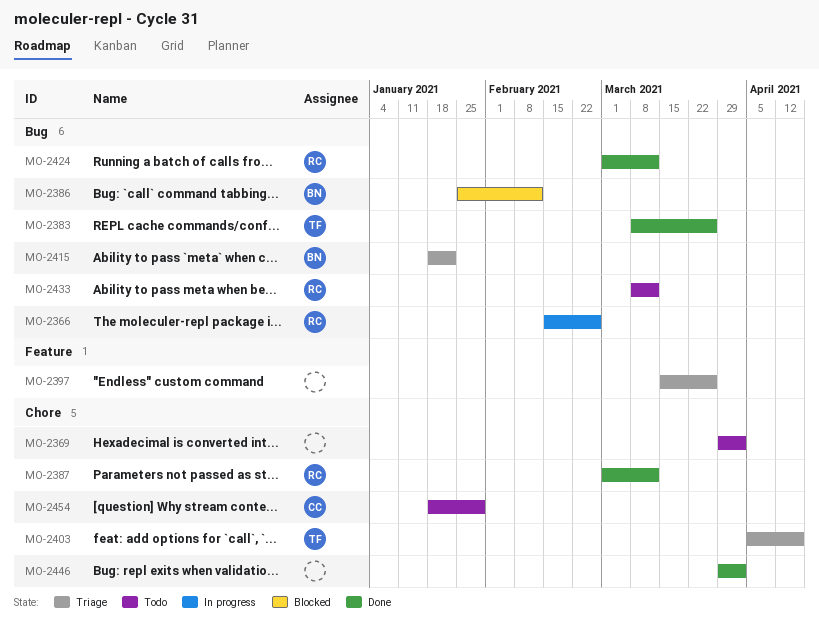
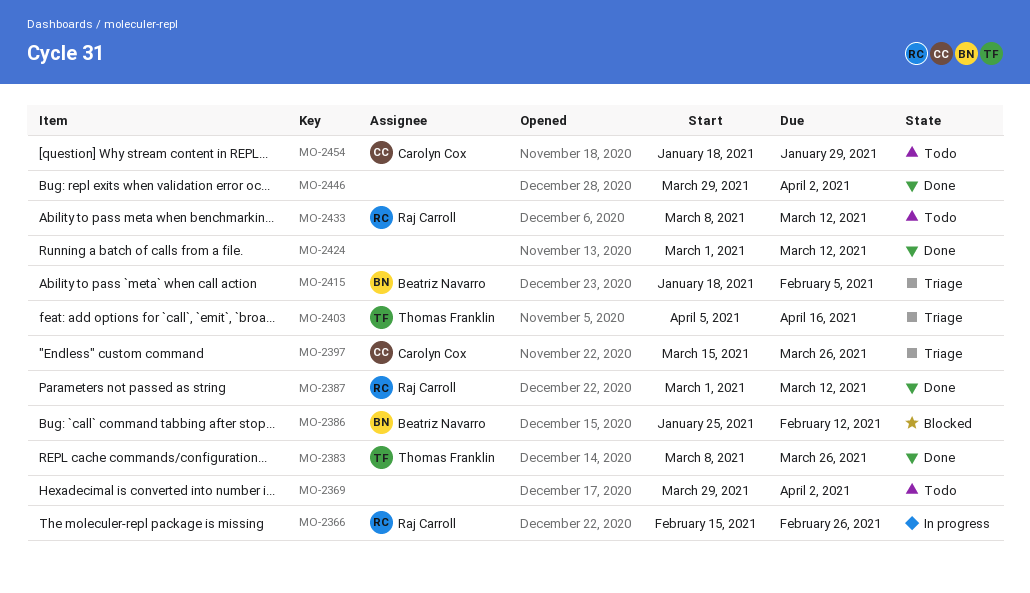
MO-2397, owner: none -> Carolyn Cox
MO-2415, due: Jan 22 -> Feb 5
MO-2424, owner: Raj Carroll -> none

